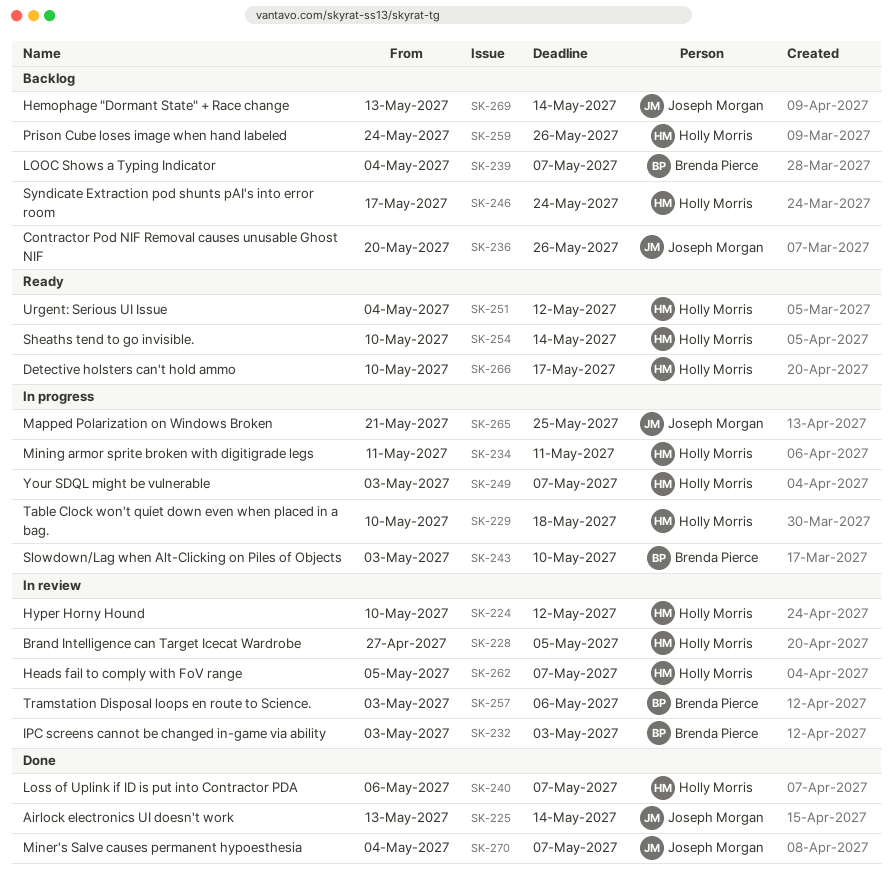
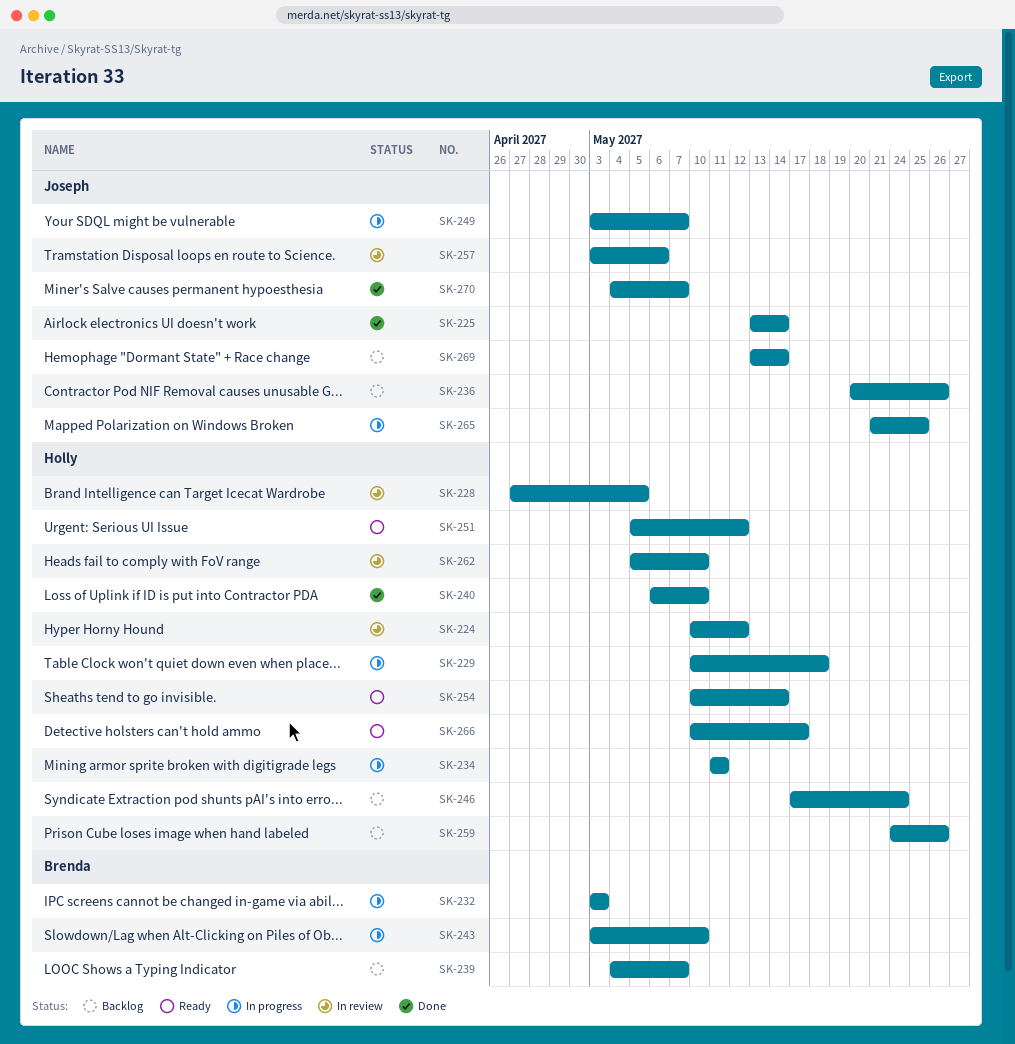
SK-232, status: In review -> In progress
SK-240, due: May 7 -> May 10
SK-249, owner: Holly Morris -> Joseph Morgan
SK-251, start: May 4 -> May 5
SK-257, owner: Brenda Pierce -> Joseph Morgan
SK-262, due: May 7 -> May 10

